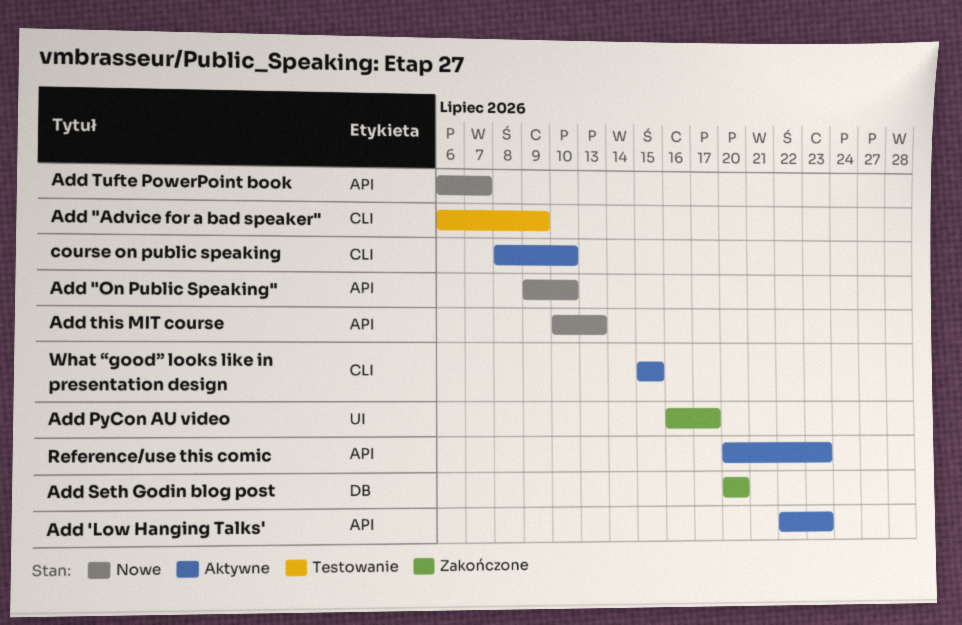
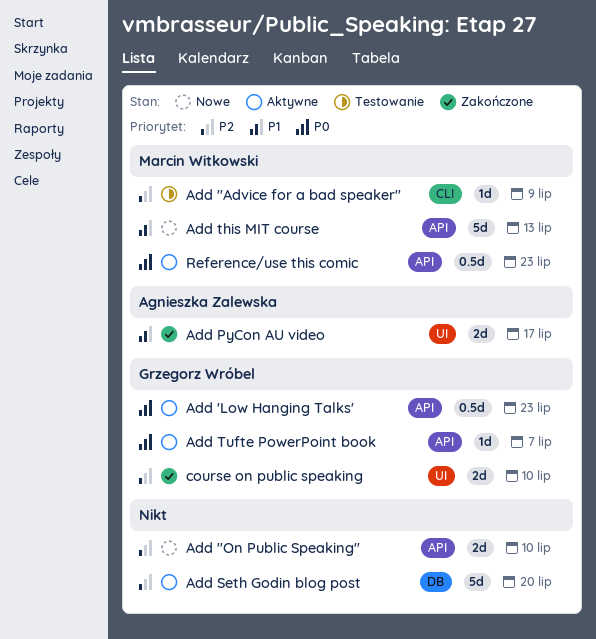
Add Seth Godin blog post, status: Zakończone -> Aktywne
Add Tufte PowerPoint book, status: Nowe -> Aktywne
course on public speaking, status: Aktywne -> Zakończone
course on public speaking, label: CLI -> UI
What “good” looks like in presentation design: present -> none

